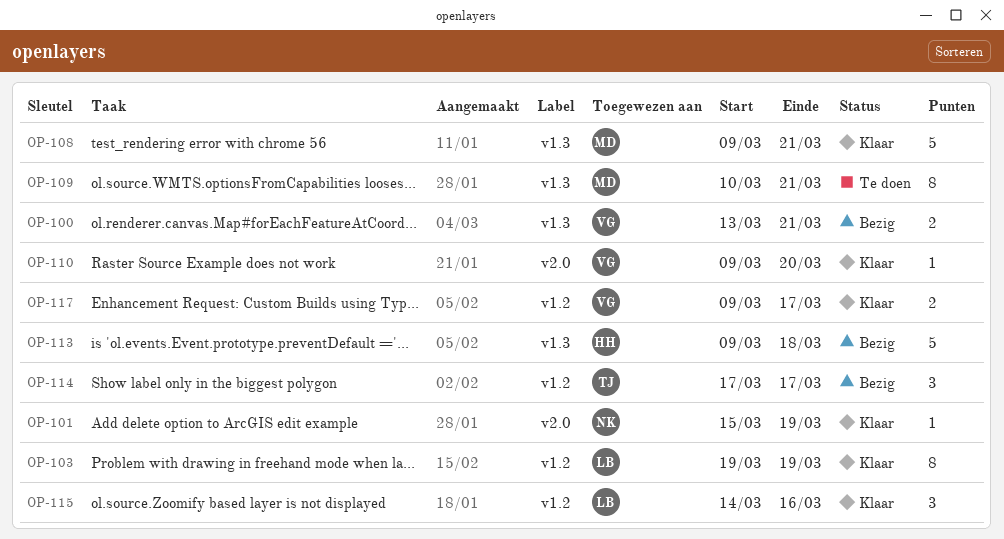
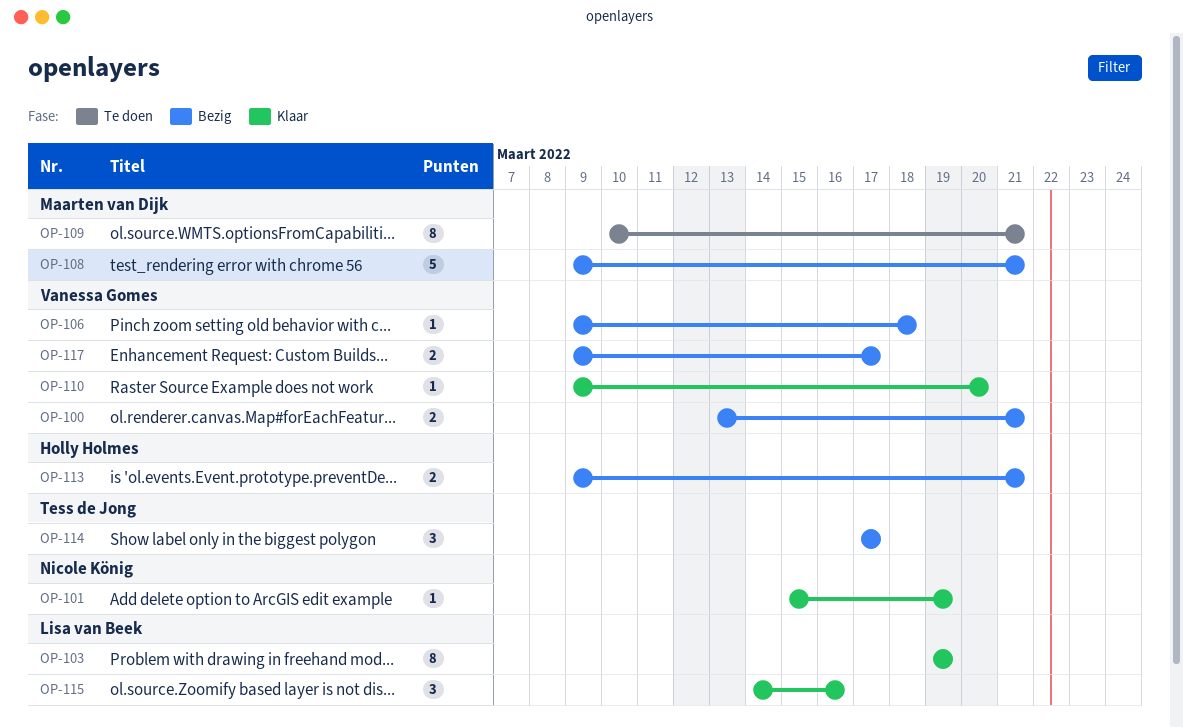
OP-106: none -> present
OP-108, status: Klaar -> Bezig
OP-113, estimate: 5 -> 2
OP-113, due: Mar 18 -> Mar 21
OP-117, status: Klaar -> Bezig

